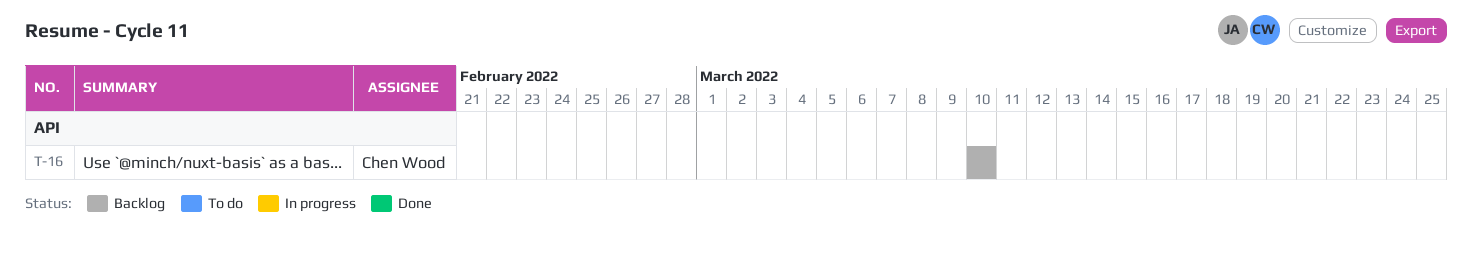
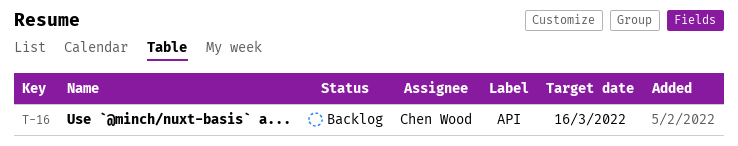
T-16, due: Mar 10 -> Mar 16

